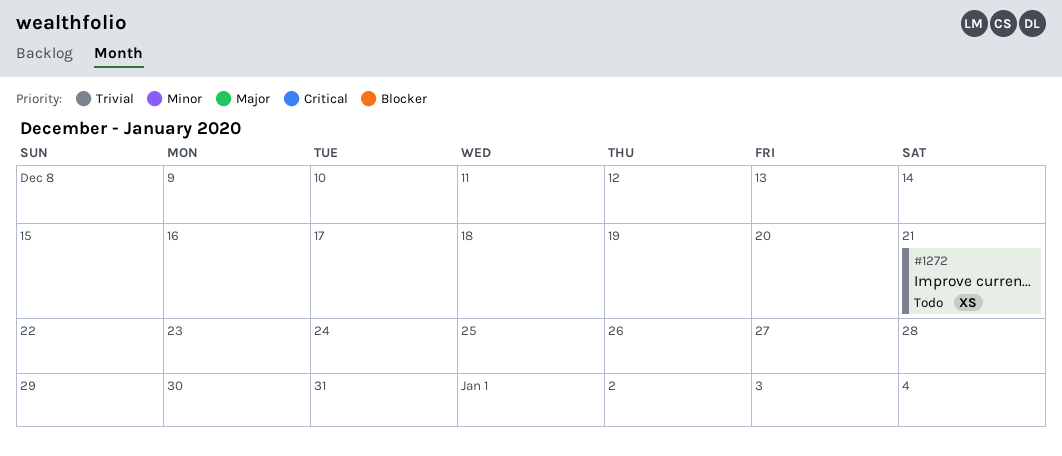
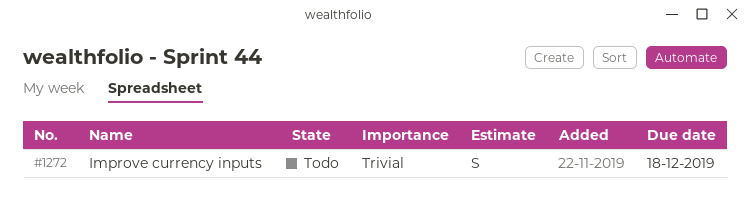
#1272, estimate: XS -> S
#1272, due: Dec 21 -> Dec 18

